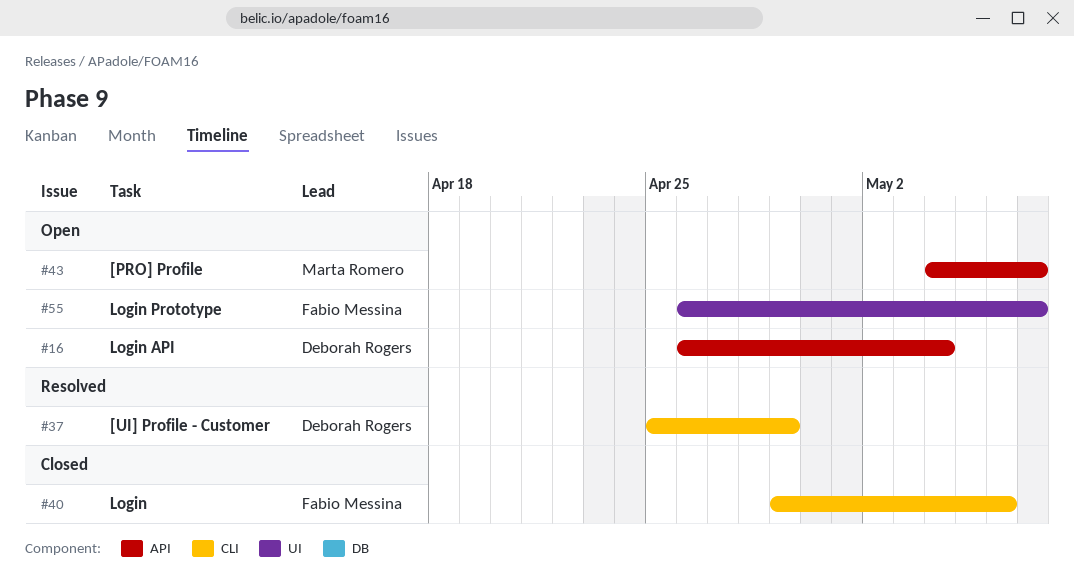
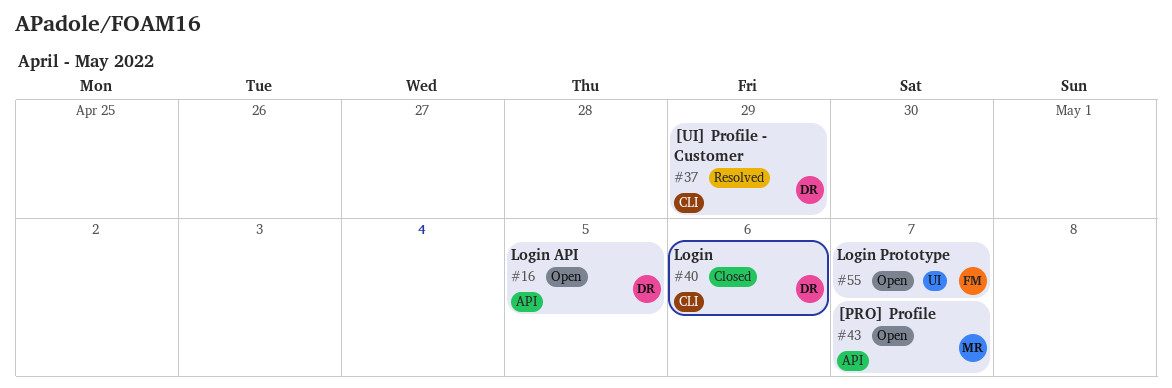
#16, due: May 4 -> May 5
#40, owner: Fabio Messina -> Deborah Rogers

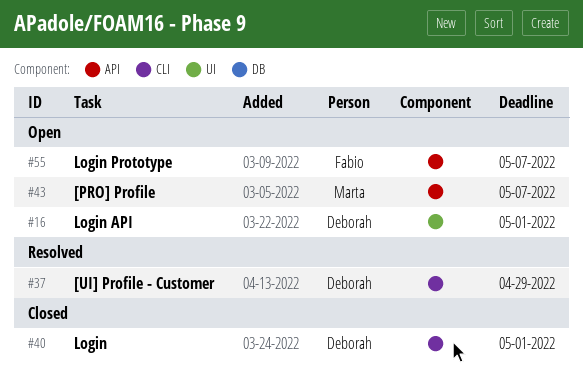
#16, label: API -> UI
#16, due: May 5 -> May 1
#40, due: May 6 -> May 1
#55, label: UI -> API

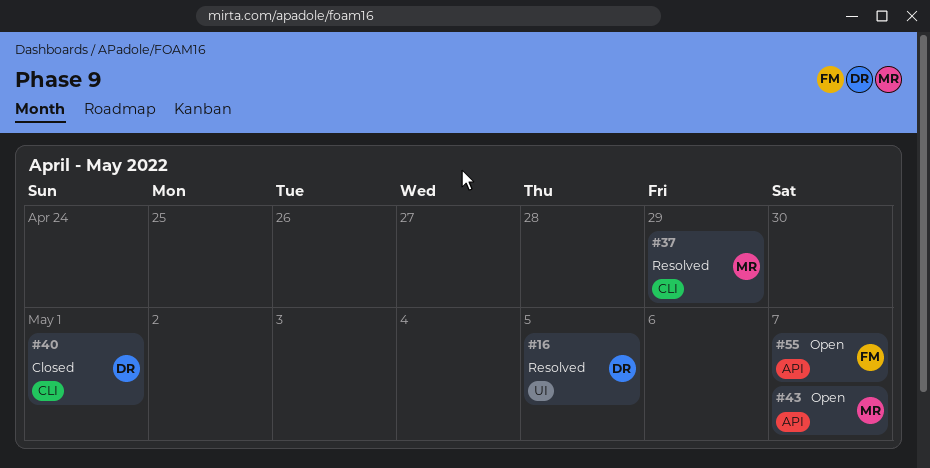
#16, status: Open -> Resolved
#16, due: May 1 -> May 5
#37, owner: Deborah -> Marta

